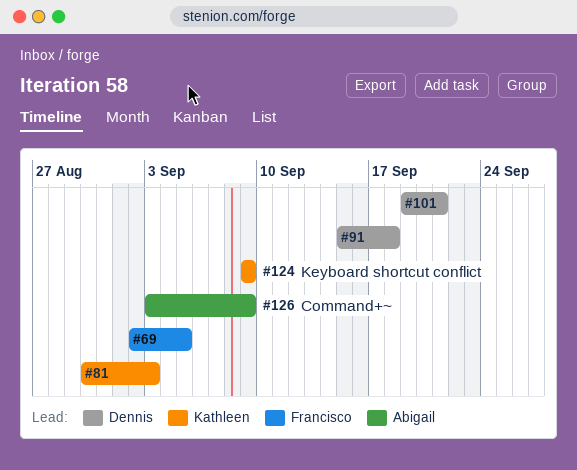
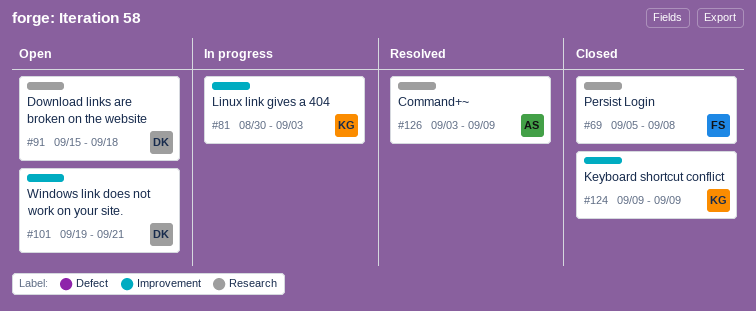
#69, start: Sep 2 -> Sep 5
#69, due: Sep 5 -> Sep 8

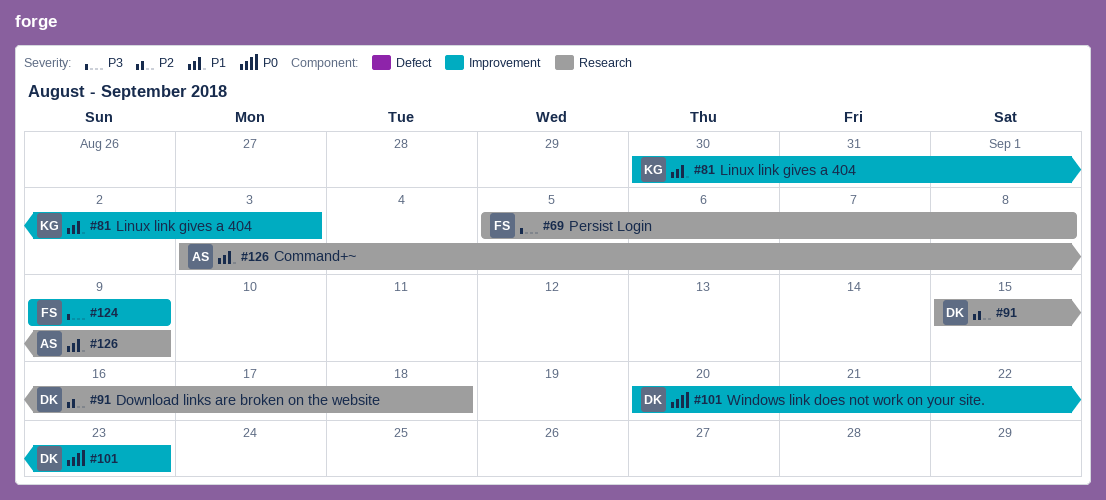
#101, start: Sep 19 -> Sep 20
#101, due: Sep 21 -> Sep 23
#124, owner: KG -> FS

